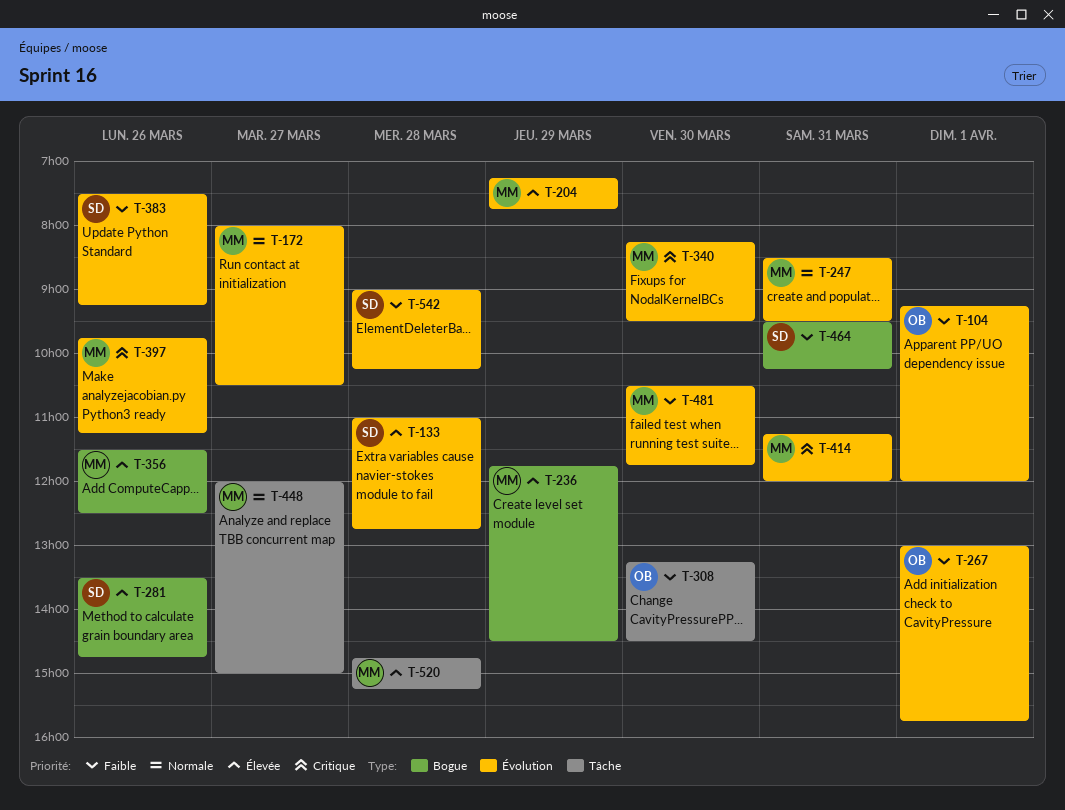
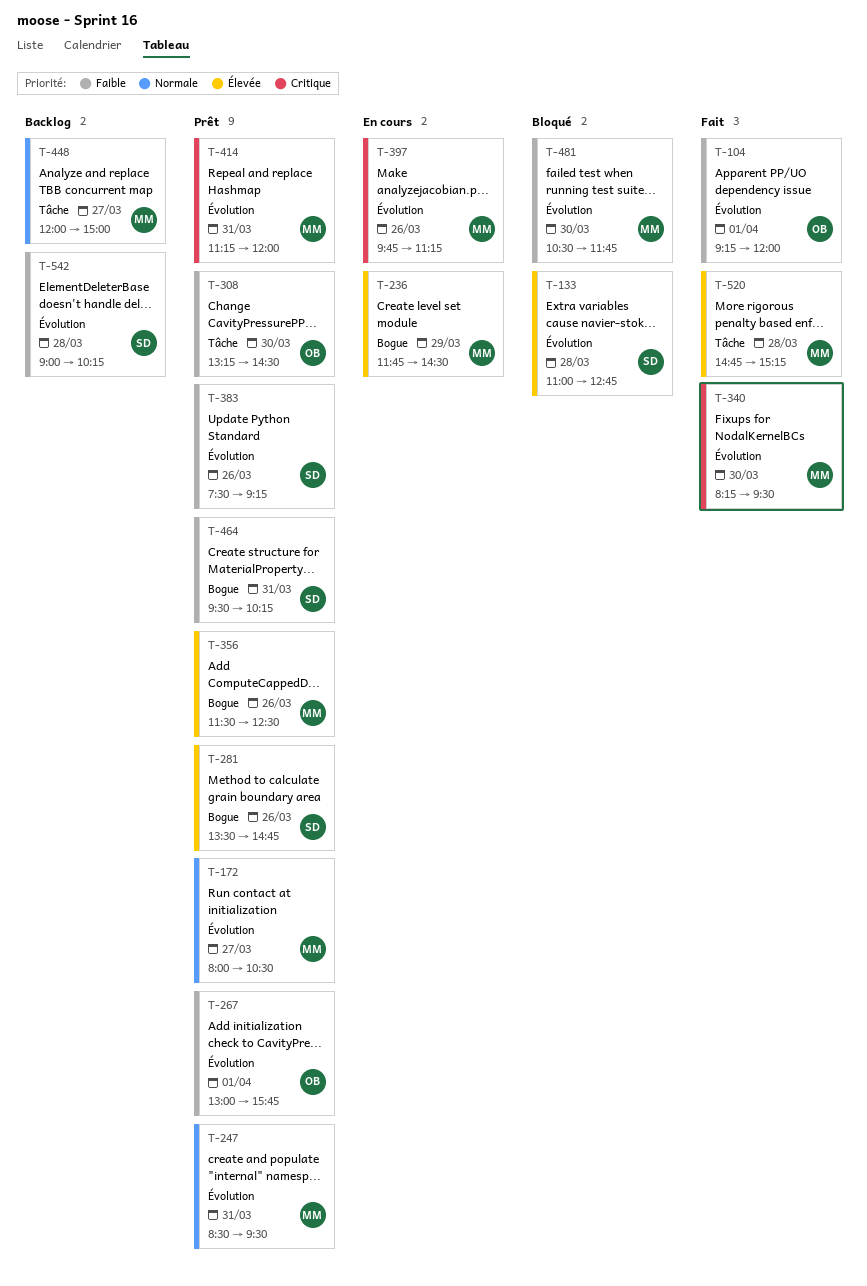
T-204: present -> none

